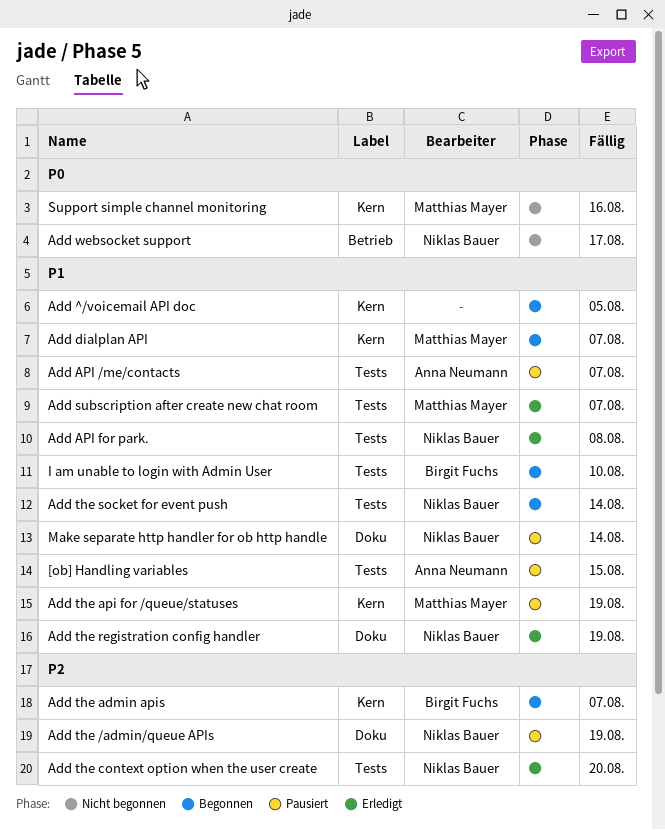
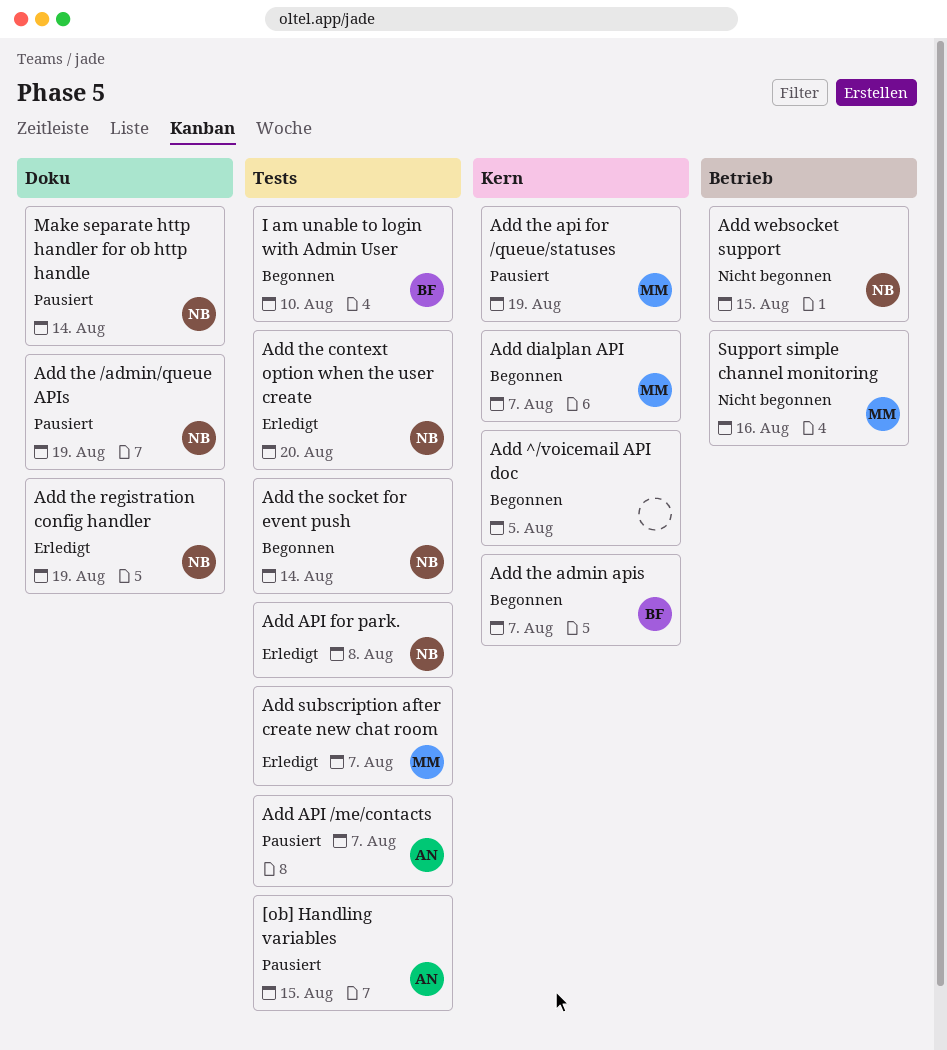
Add websocket support, due: Aug 17 -> Aug 15
Support simple channel monitoring, label: Kern -> Betrieb

